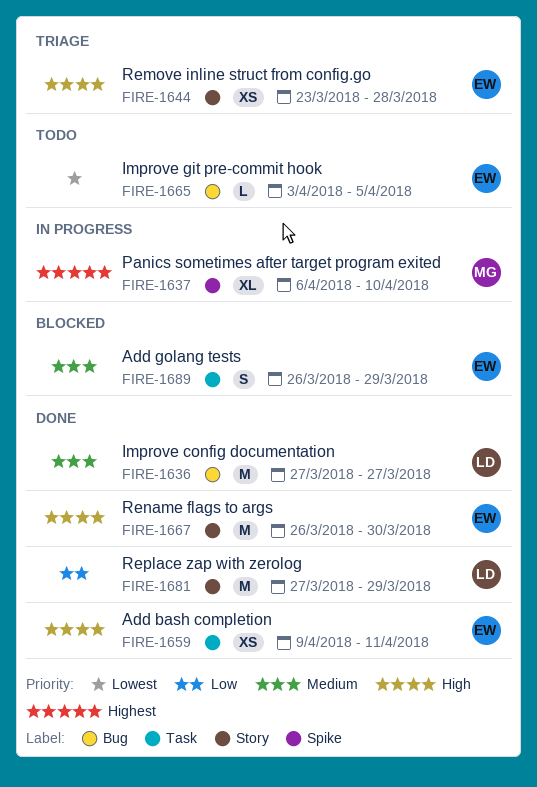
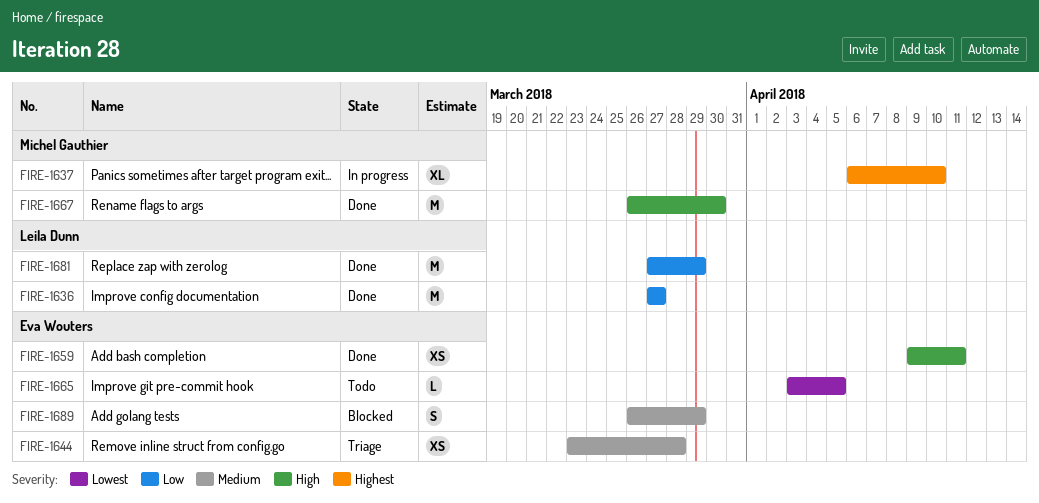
FIRE-1636, priority: Medium -> Low
FIRE-1644, priority: High -> Medium
FIRE-1667, owner: Eva Wouters -> Michel Gauthier

